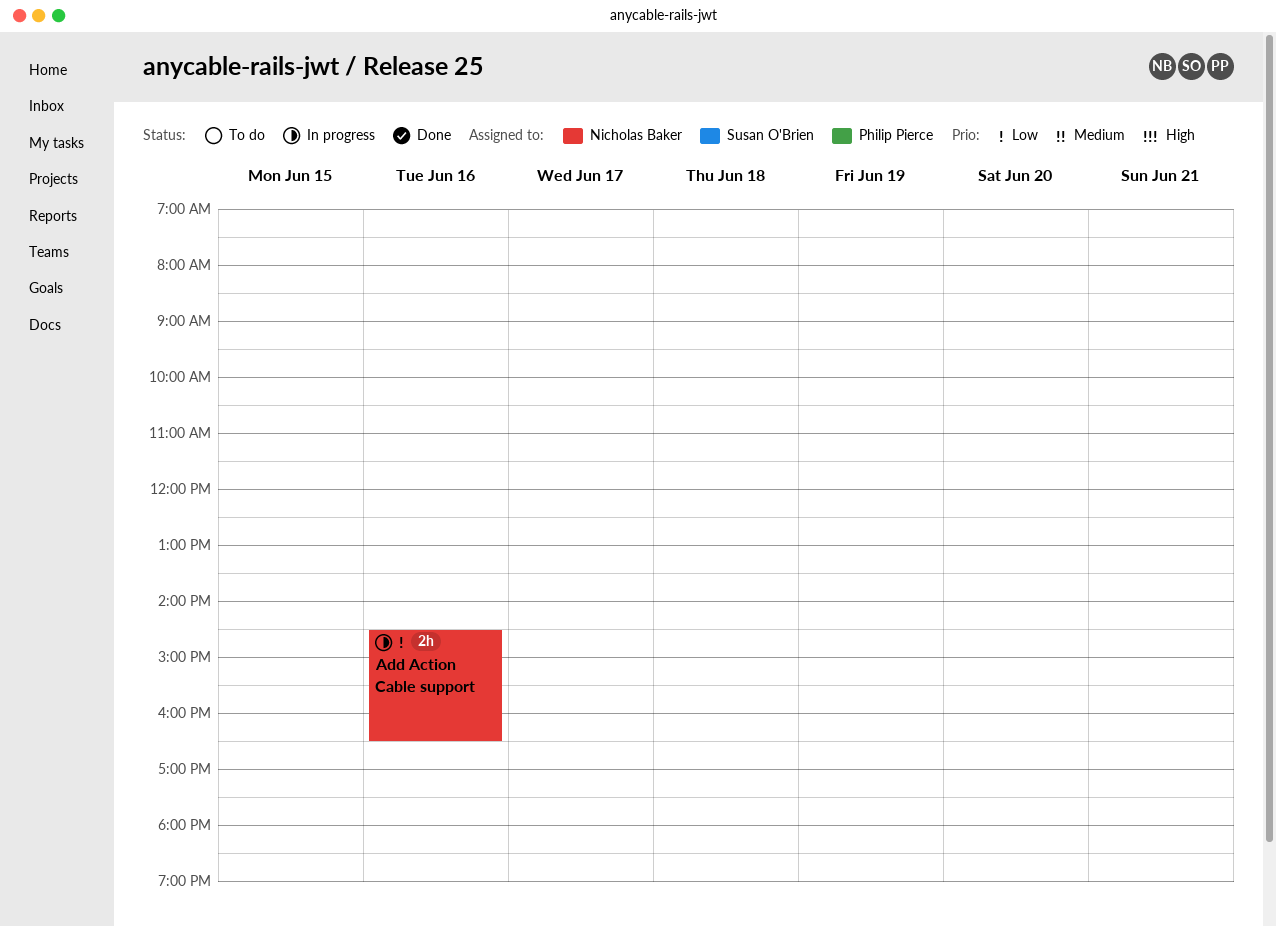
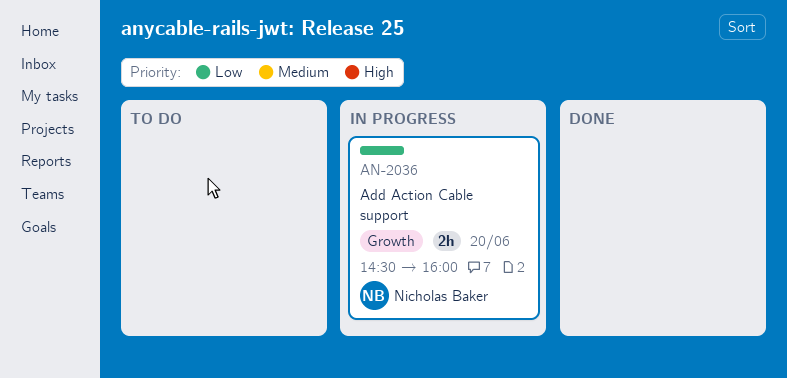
Add Action Cable support, day: Jun 16 -> Jun 20
Add Action Cable support, ends: 16:30 -> 16:00

